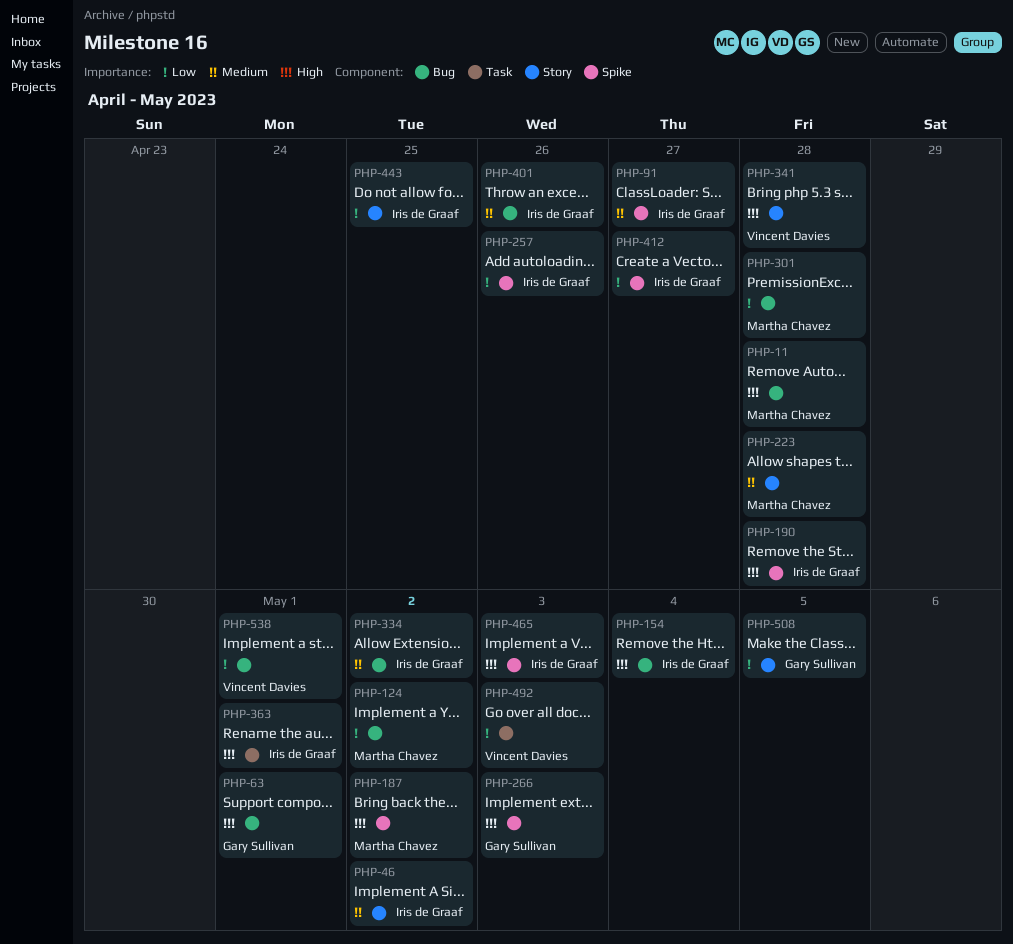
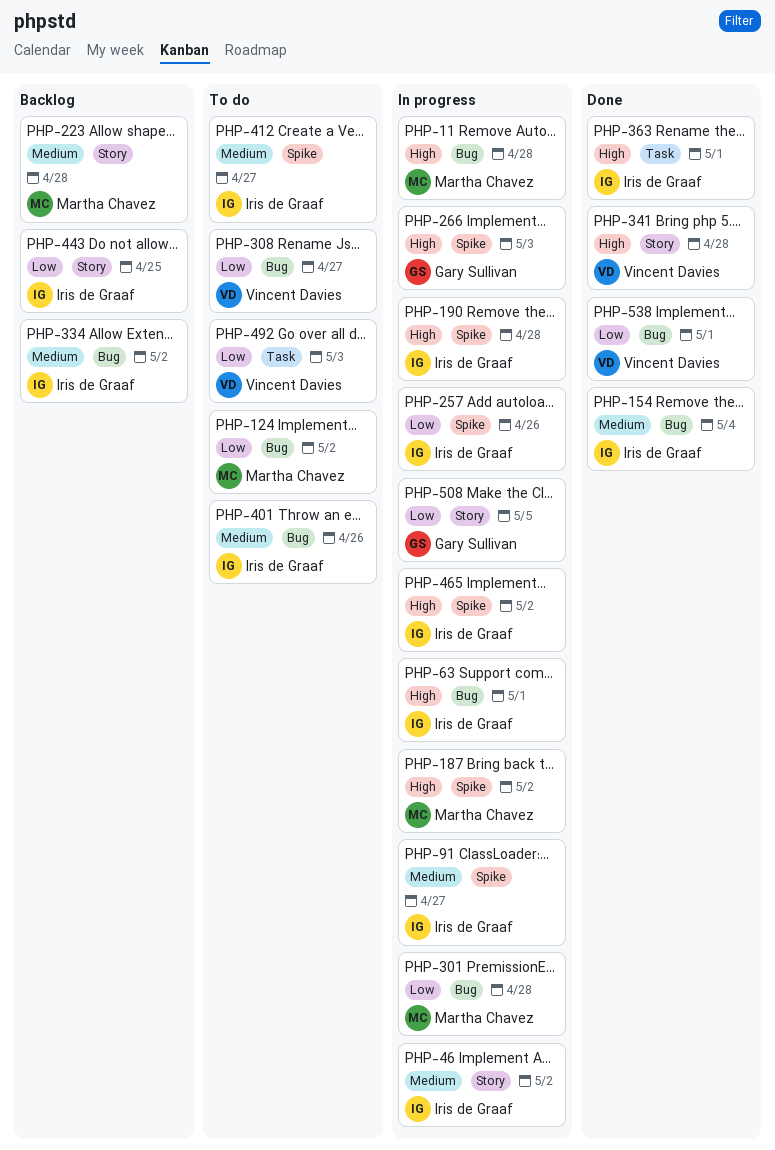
PHP-63, owner: Gary Sullivan -> Iris de Graaf
PHP-154, priority: High -> Medium
PHP-308: none -> present
PHP-412, priority: Low -> Medium
PHP-465, due: May 3 -> May 2

